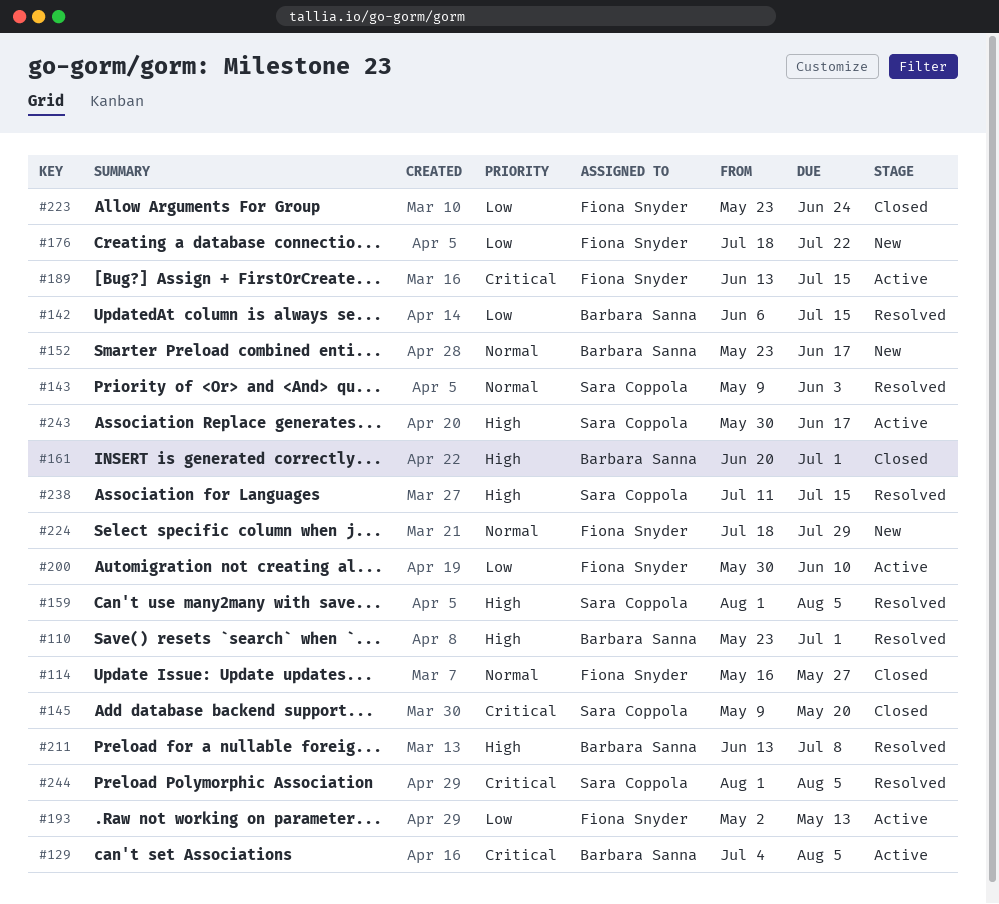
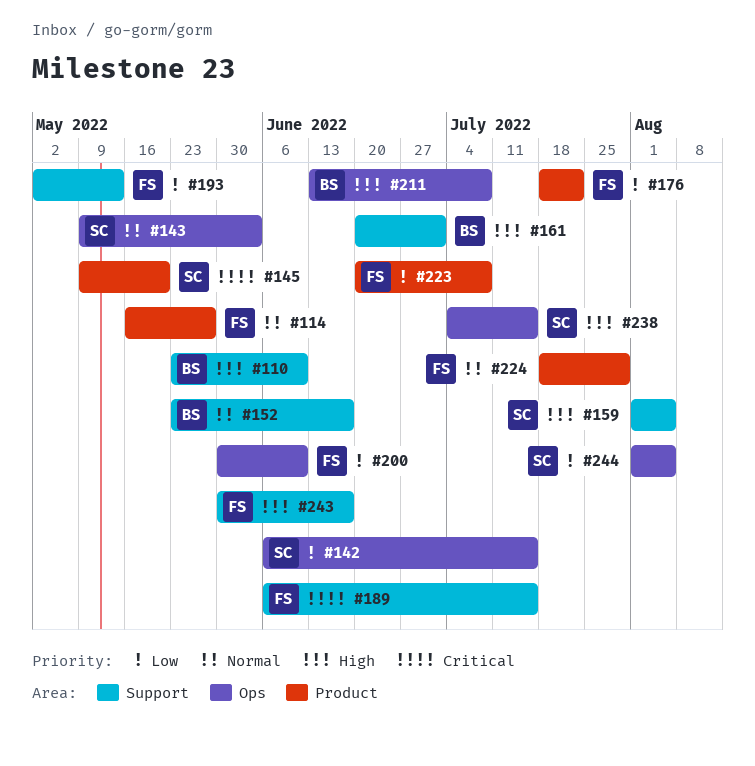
#110, due: Jul 1 -> Jun 10
#129: present -> none
#142, owner: Barbara Sanna -> Sara Coppola
#189, start: Jun 13 -> Jun 6
#223, start: May 23 -> Jun 20
#223, due: Jun 24 -> Jul 8
#238, start: Jul 11 -> Jul 4
#243, owner: Sara Coppola -> Fiona Snyder
#244, priority: Critical -> Low

